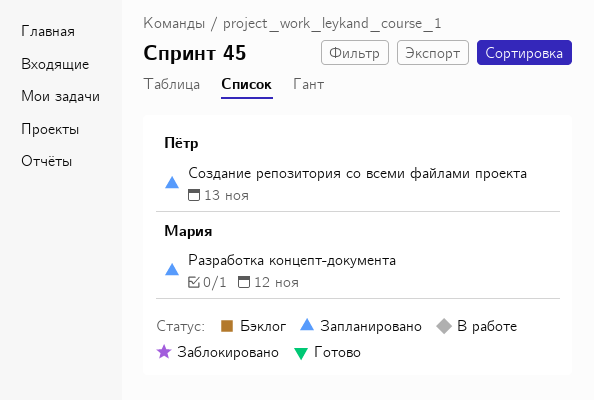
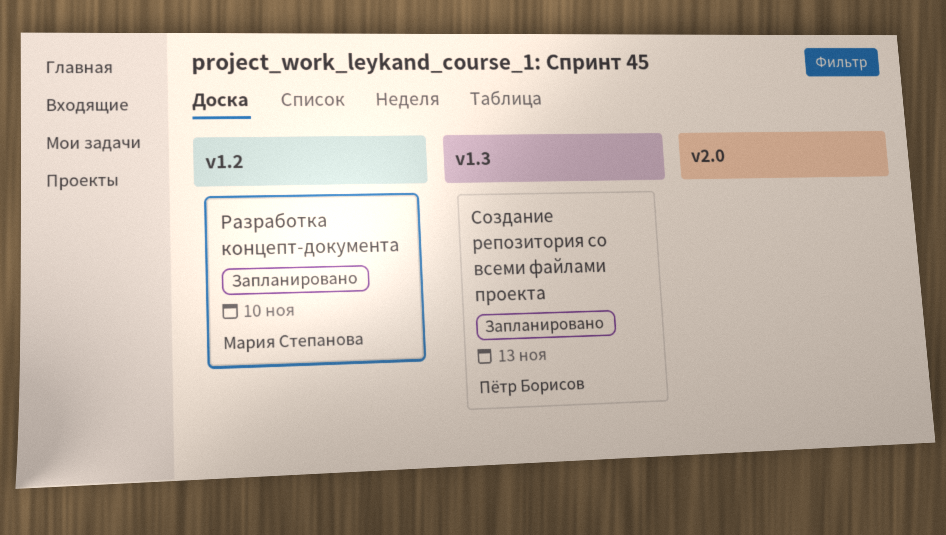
Разработка концепт-документа, due: Nov 12 -> Nov 10

